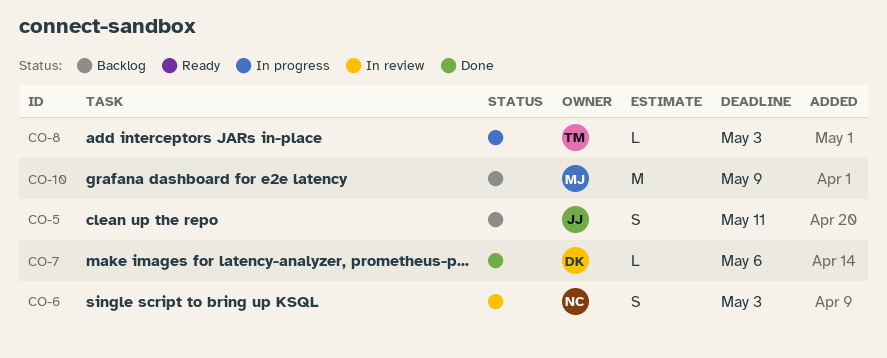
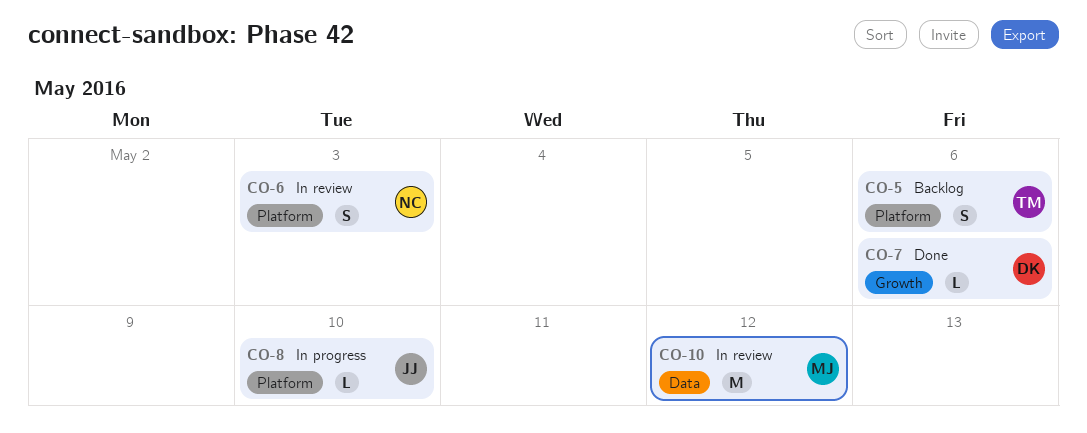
CO-5, owner: JJ -> TM
CO-5, due: May 11 -> May 6
CO-8, owner: TM -> JJ
CO-8, due: May 3 -> May 10
CO-10, status: Backlog -> In review
CO-10, due: May 9 -> May 12

